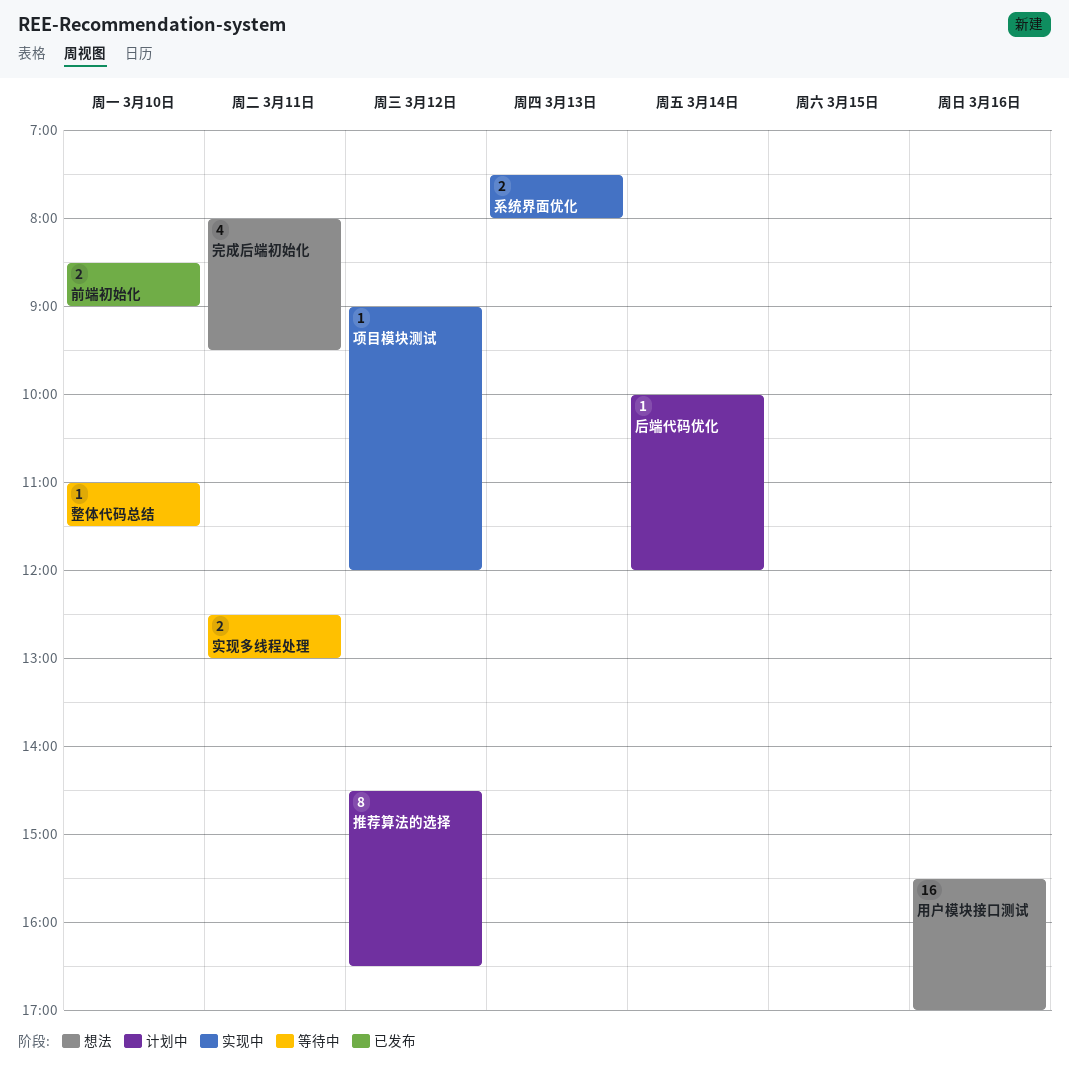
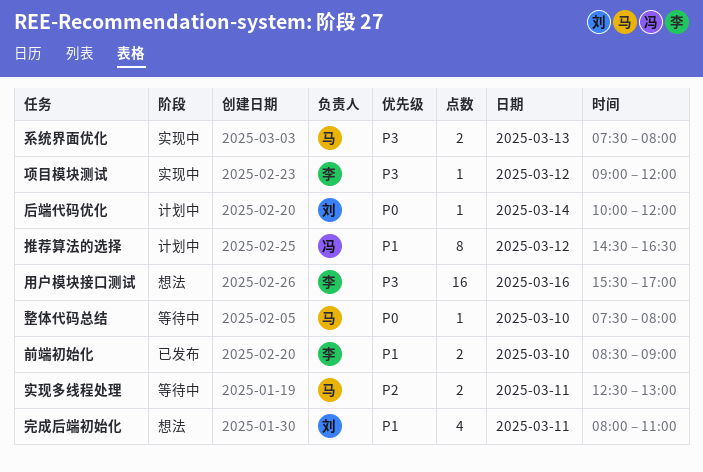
完成后端初始化, ends: 09:30 -> 11:00
整体代码总结, begins: 11:00 -> 07:30
整体代码总结, ends: 11:30 -> 08:00

